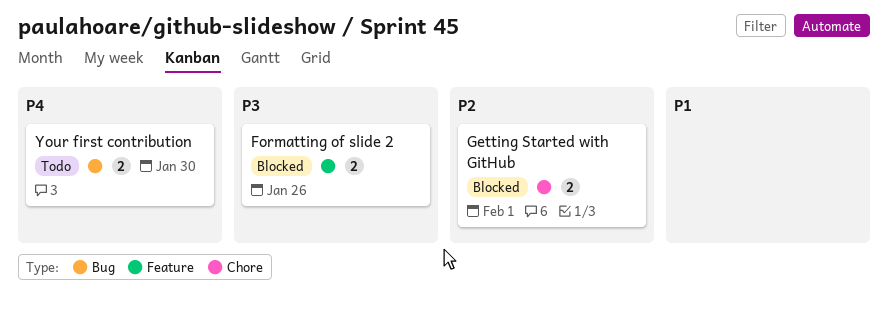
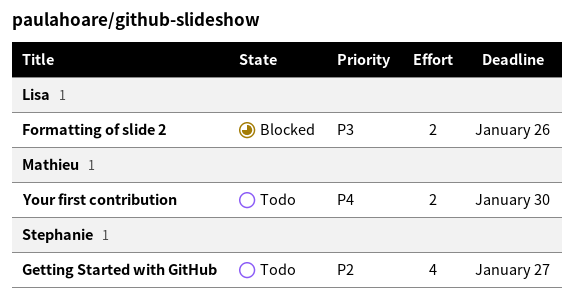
Getting Started with GitHub, status: Blocked -> Todo
Getting Started with GitHub, estimate: 2 -> 4
Getting Started with GitHub, due: Feb 1 -> Jan 27

